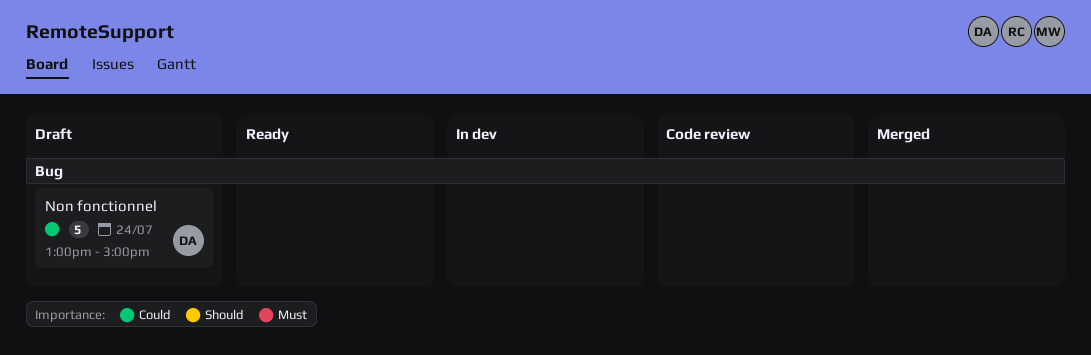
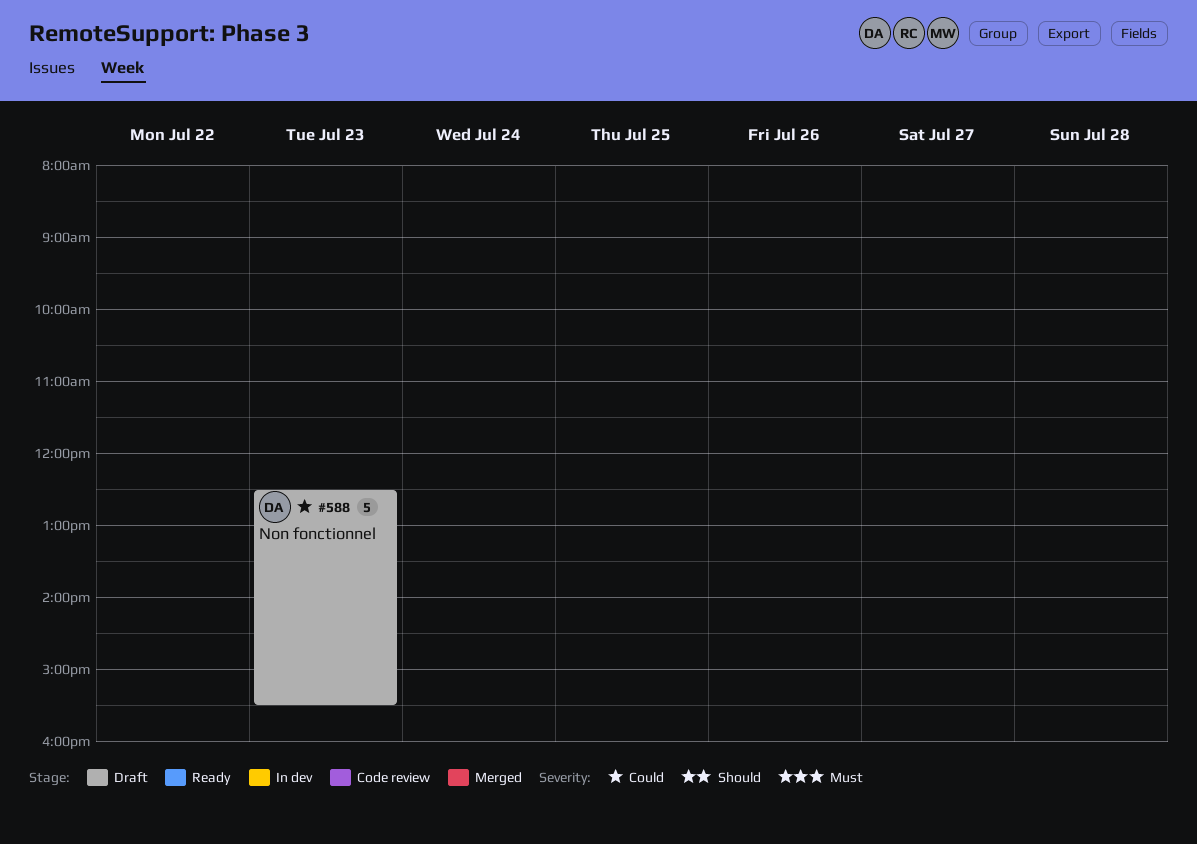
Non fonctionnel, day: Jul 24 -> Jul 23
Non fonctionnel, begins: 13:00 -> 12:30
Non fonctionnel, ends: 15:00 -> 15:30

